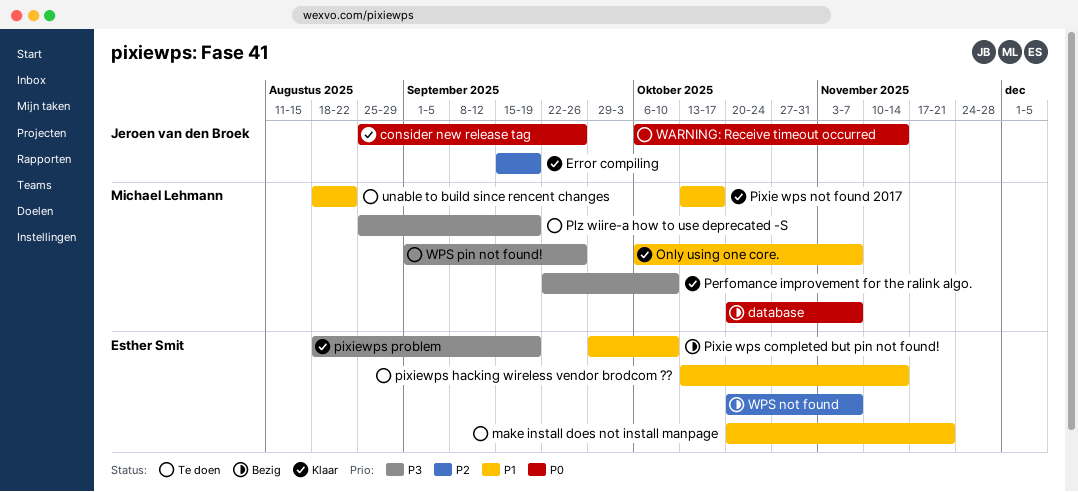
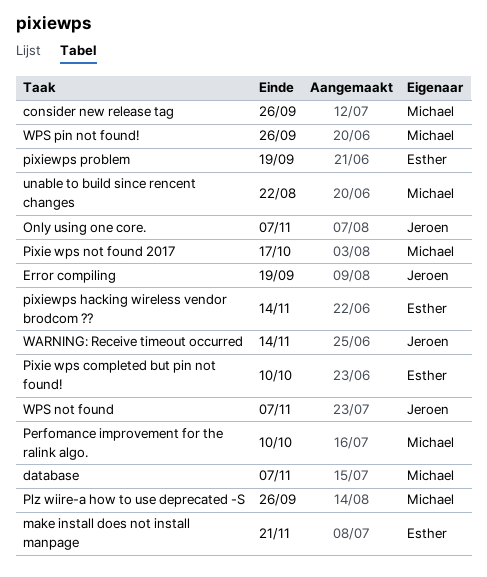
consider new release tag, owner: Jeroen van den Broek -> Michael Lehmann
Only using one core., owner: Michael Lehmann -> Jeroen van den Broek
Plz wiire-a how to use deprecated -S, due: Sep 19 -> Sep 26
WPS not found, owner: Esther Smit -> Jeroen van den Broek

